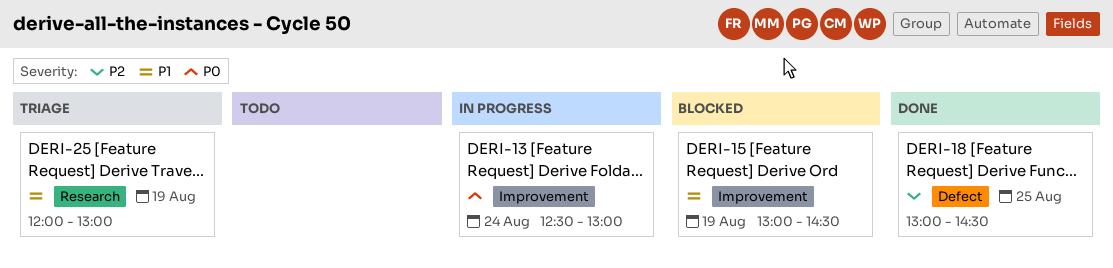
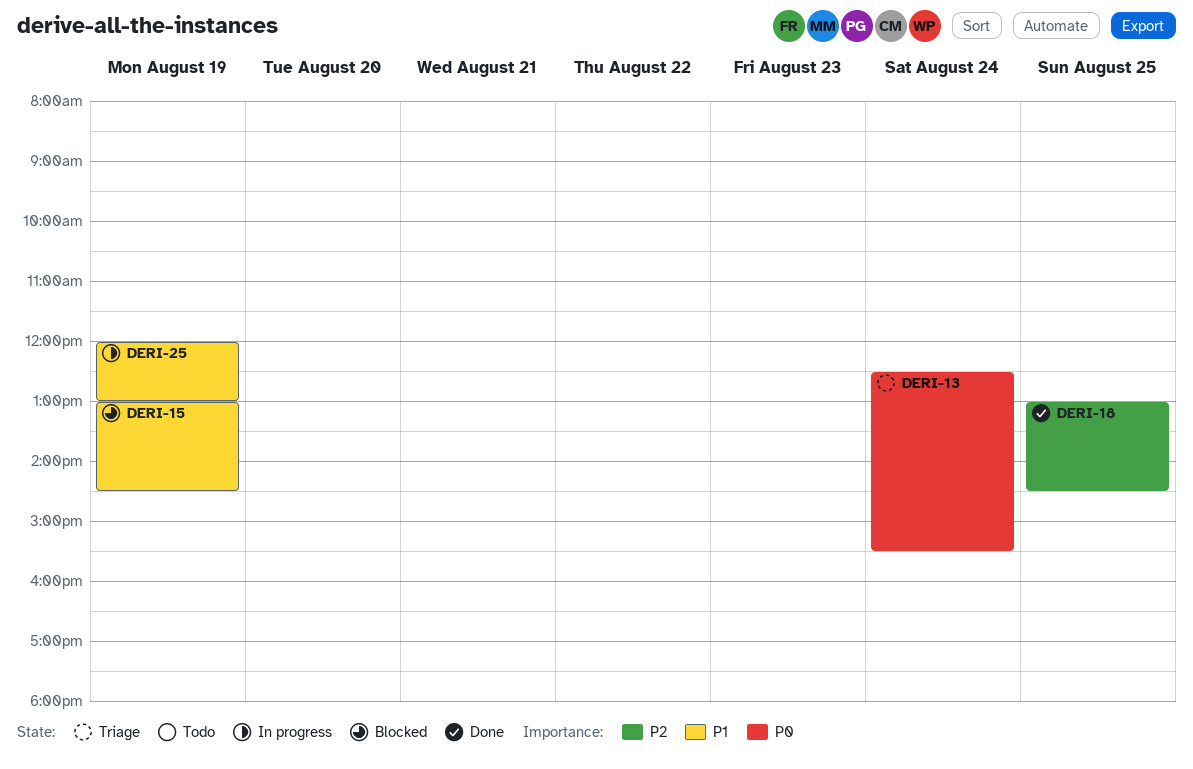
DERI-13, status: In progress -> Triage
DERI-13, ends: 13:00 -> 15:30
DERI-25, status: Triage -> In progress

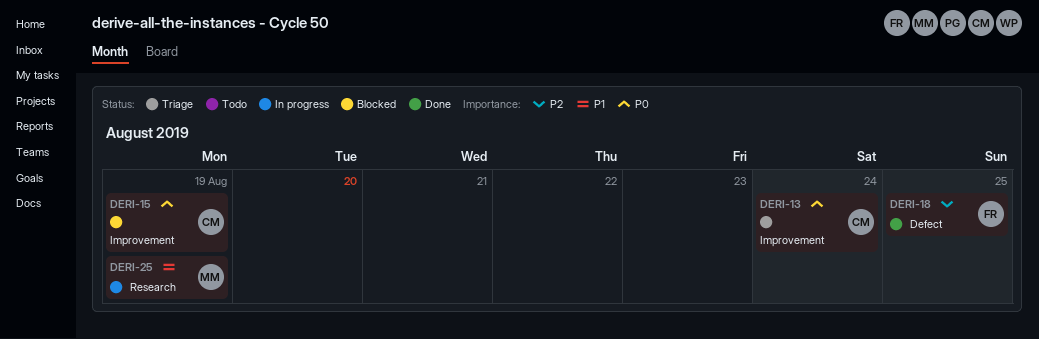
DERI-15, priority: P1 -> P0

